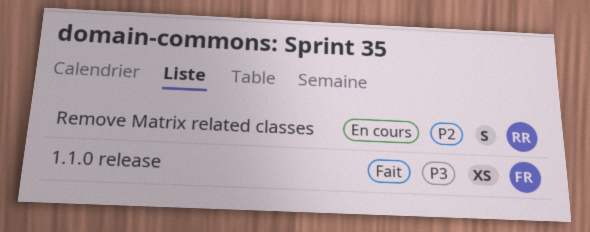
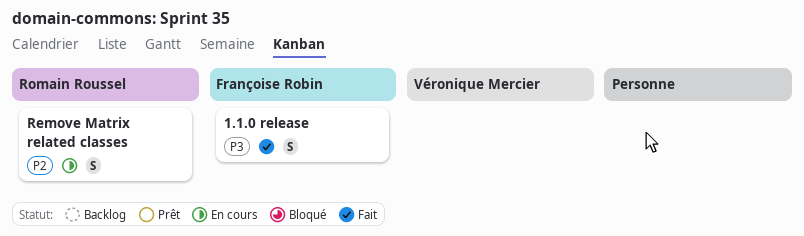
1.1.0 release, estimate: XS -> S

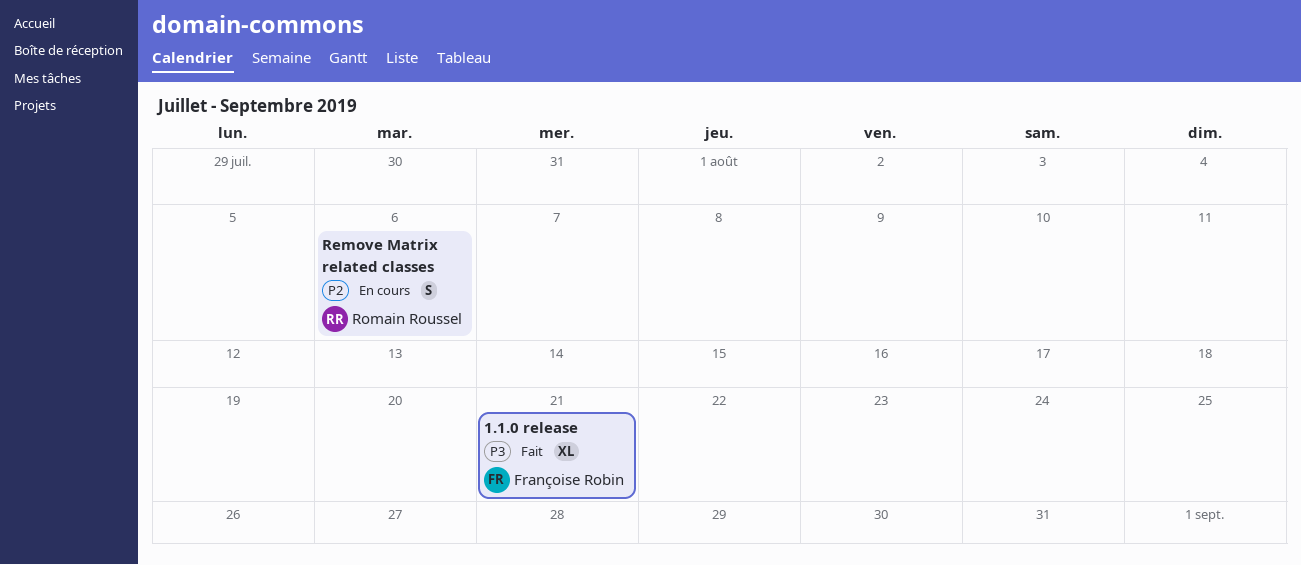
1.1.0 release, estimate: S -> XL

